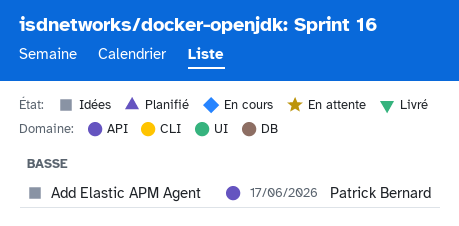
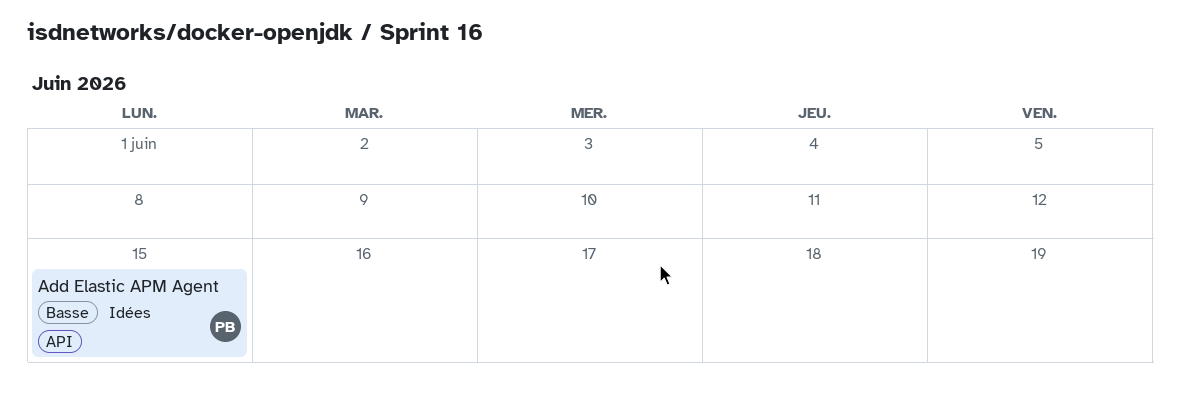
Add Elastic APM Agent, due: Jun 17 -> Jun 15

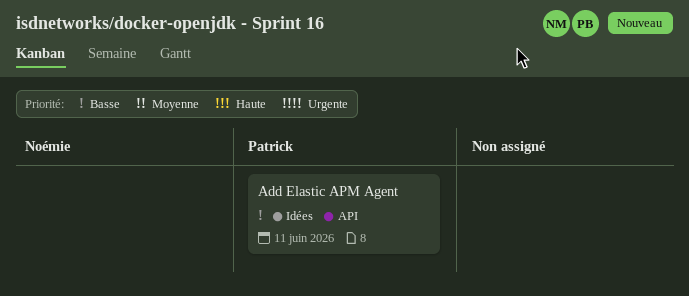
Add Elastic APM Agent, due: Jun 15 -> Jun 11

